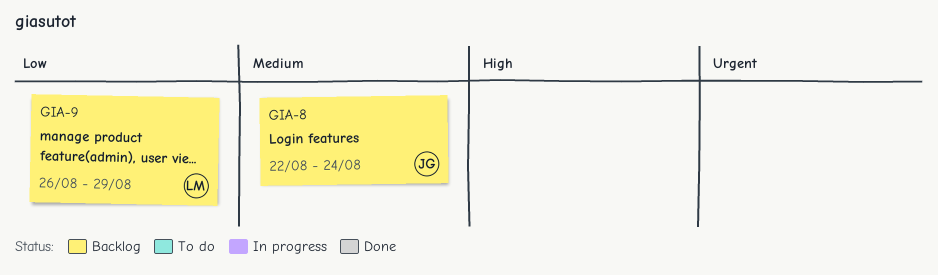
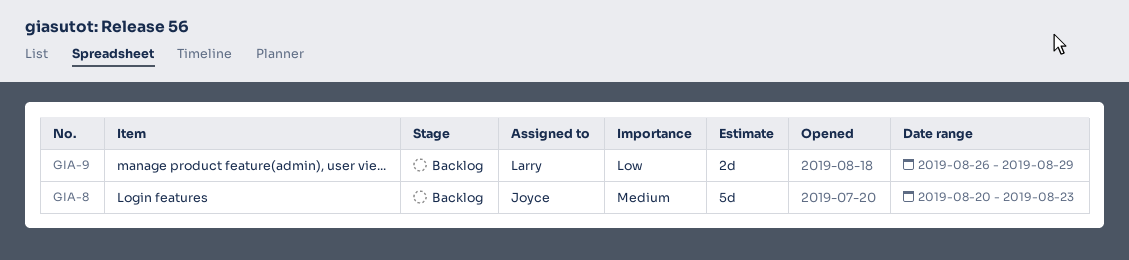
GIA-8, start: Aug 22 -> Aug 20
GIA-8, due: Aug 24 -> Aug 23

